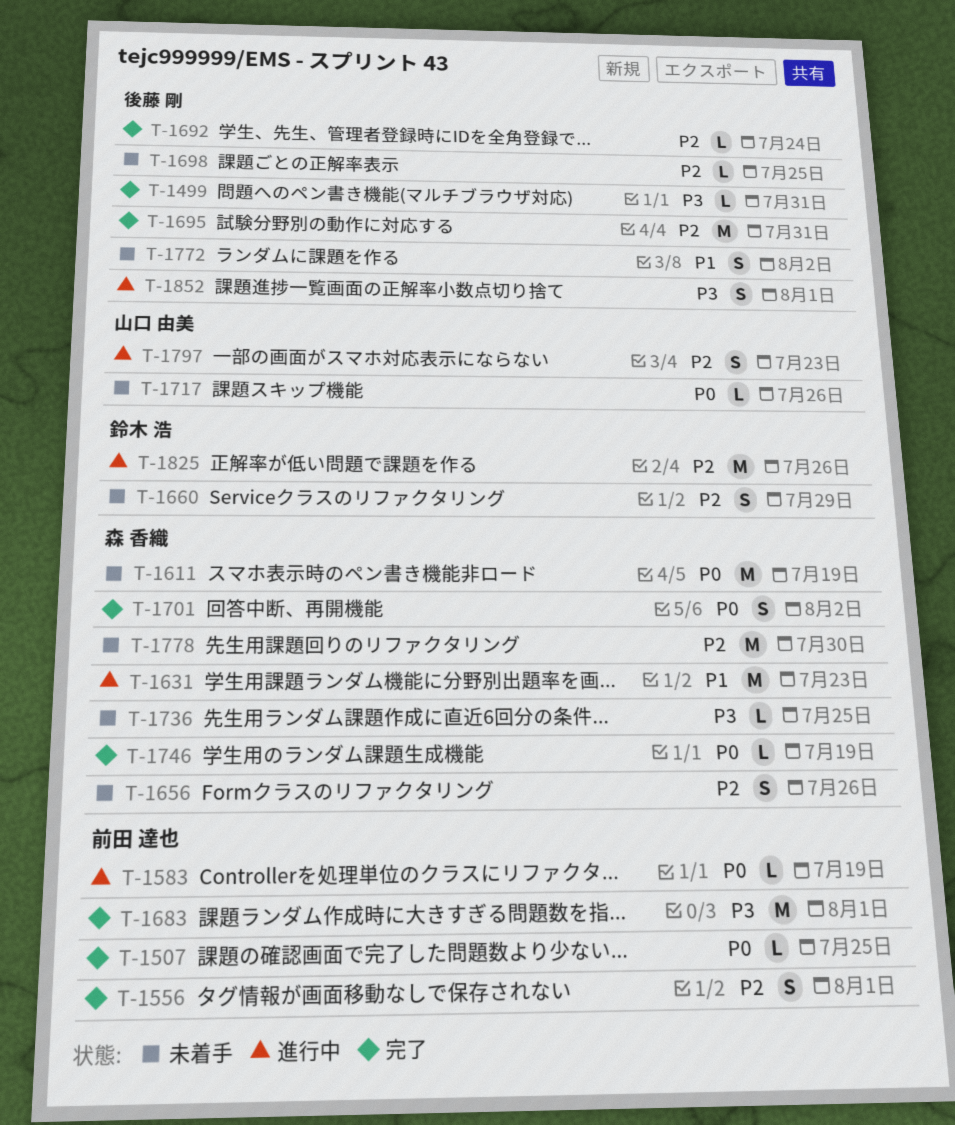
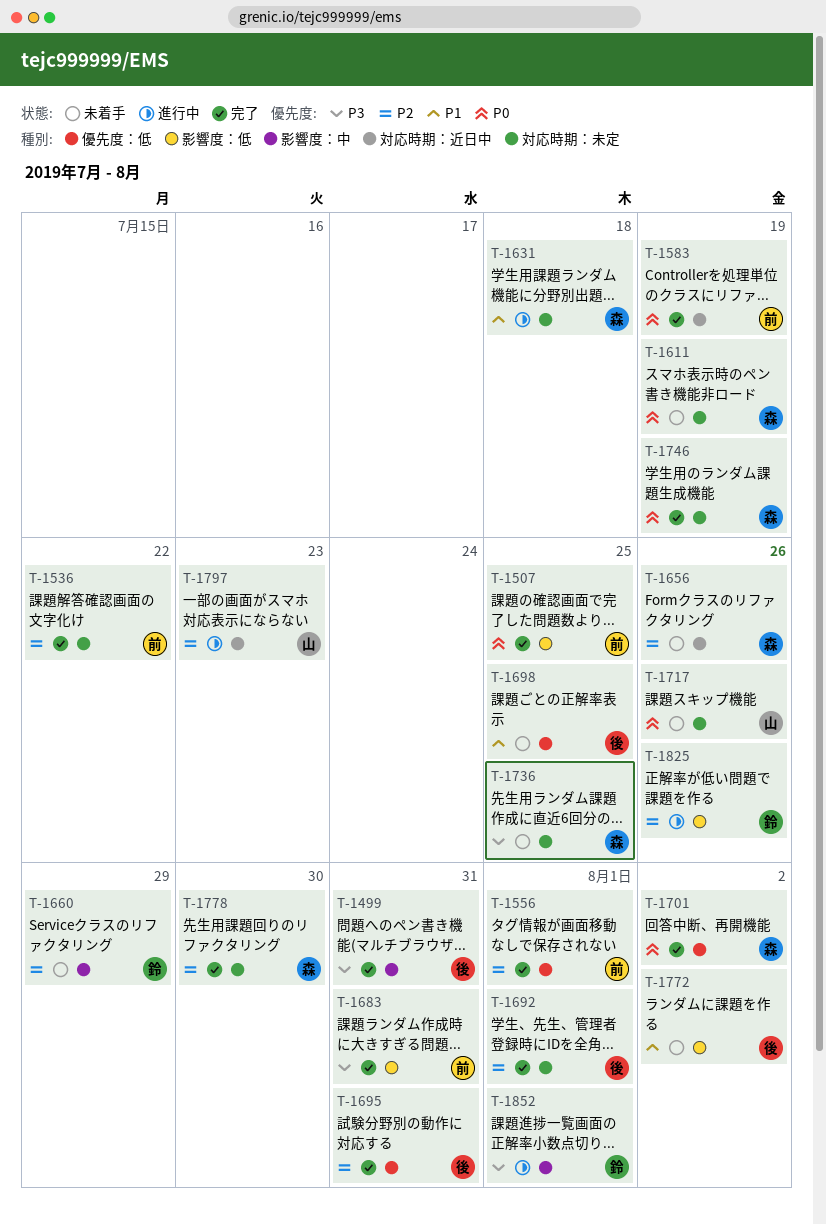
T-1536: none -> present
T-1583, status: 進行中 -> 完了
T-1631, due: Jul 23 -> Jul 18
T-1683, due: Aug 1 -> Jul 31
T-1692, due: Jul 24 -> Aug 1
T-1698, priority: P2 -> P1
T-1778, status: 未着手 -> 完了
T-1852, owner: 後藤 剛 -> 鈴木 浩

